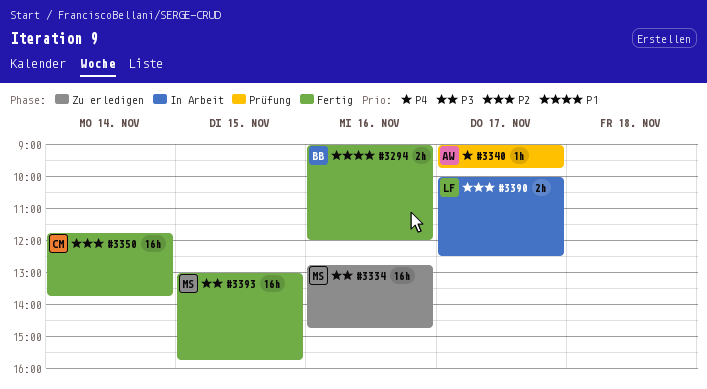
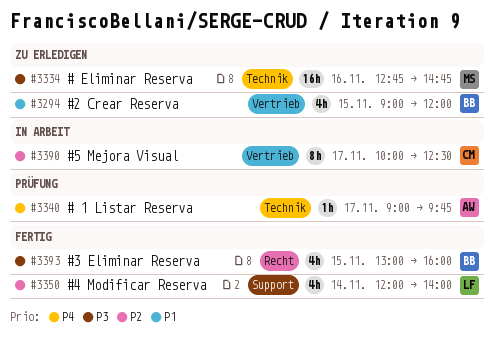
#3294, status: Fertig -> Zu erledigen
#3294, estimate: 2h -> 4h
#3294, day: Nov 16 -> Nov 15
#3350, owner: CM -> LF
#3350, estimate: 16h -> 4h
#3350, begins: 11:45 -> 12:00
#3350, ends: 13:45 -> 14:00
#3390, owner: LF -> CM
#3390, estimate: 2h -> 8h
#3393, owner: MS -> BB
#3393, estimate: 16h -> 4h
#3393, ends: 15:45 -> 16:00

